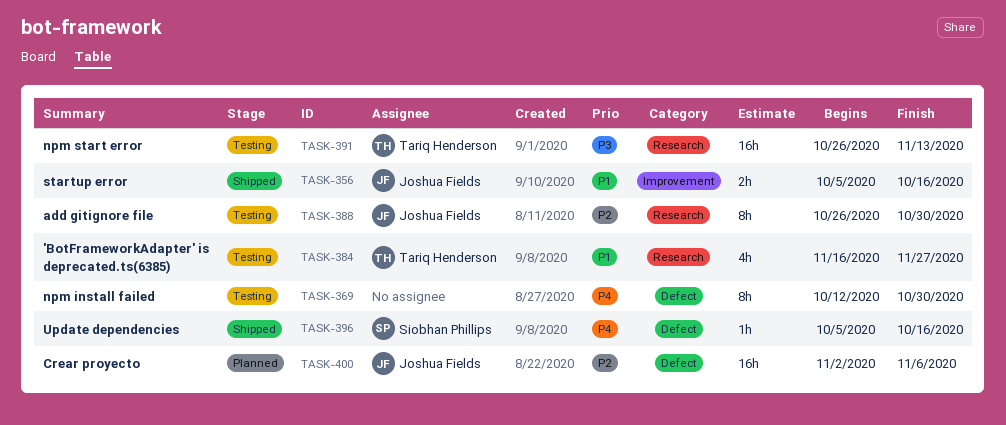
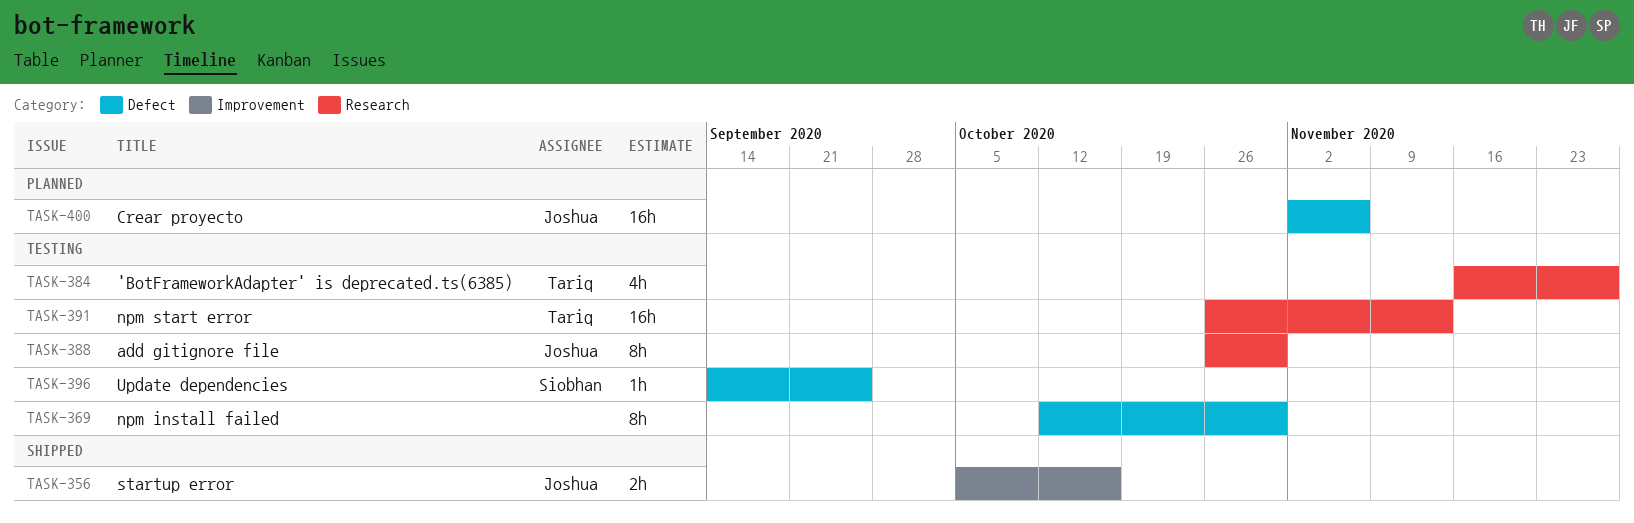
TASK-396, status: Shipped -> Testing
TASK-396, start: Oct 5 -> Sep 14
TASK-396, due: Oct 16 -> Sep 25

